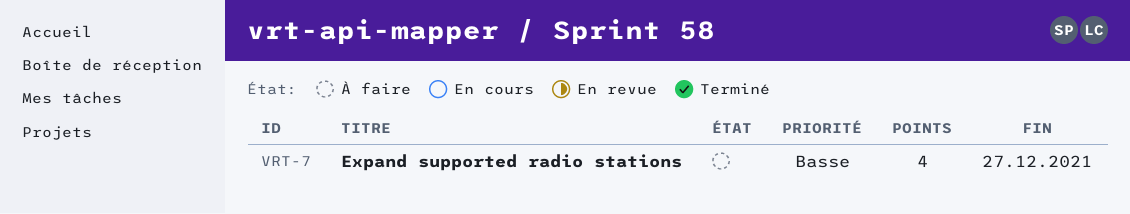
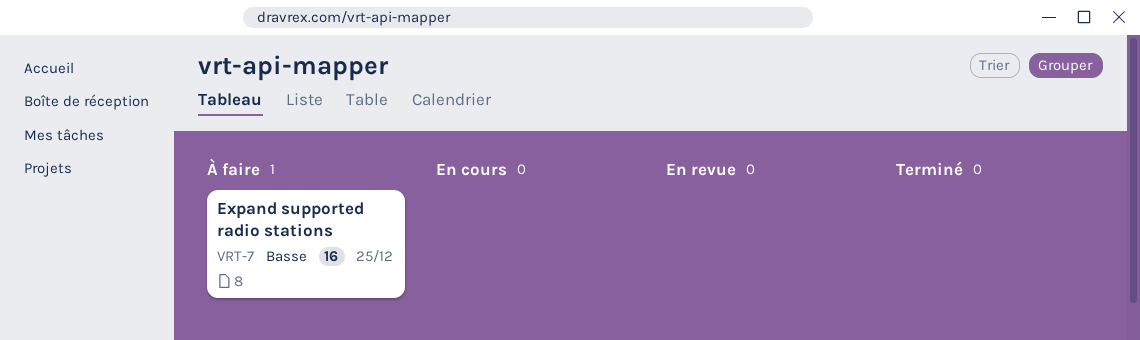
VRT-7, estimate: 4 -> 16
VRT-7, due: Dec 27 -> Dec 25

